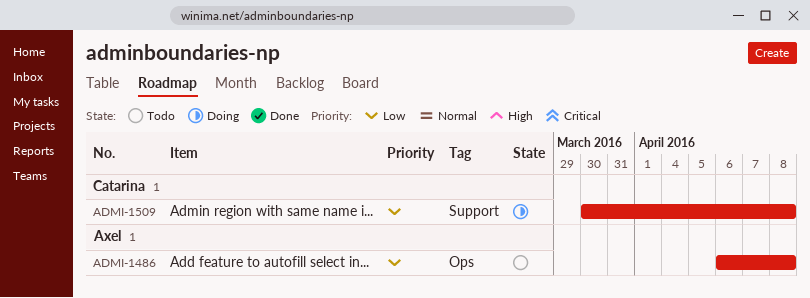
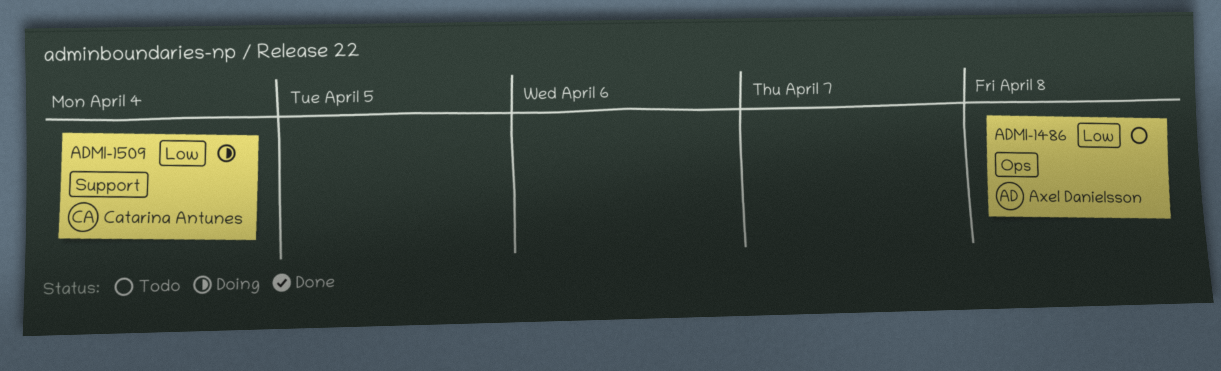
ADMI-1509, due: Apr 8 -> Apr 4

